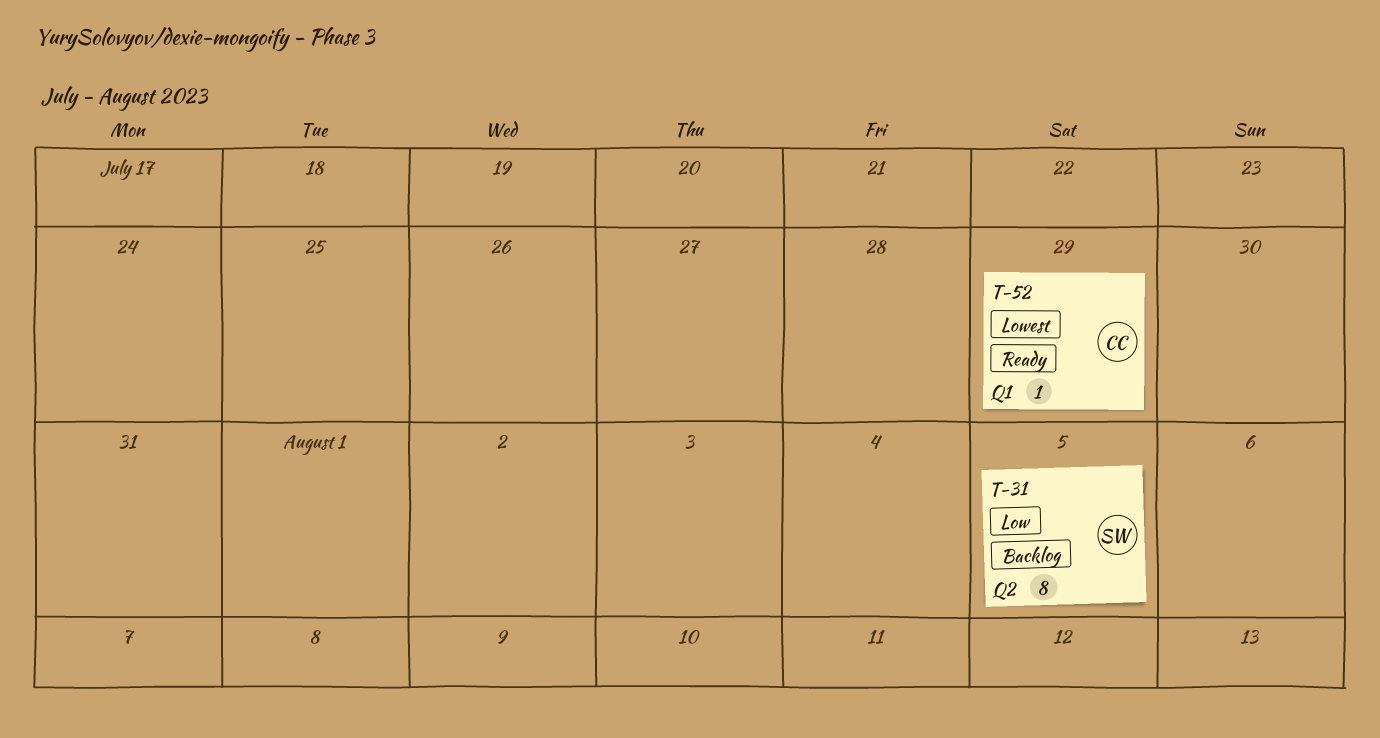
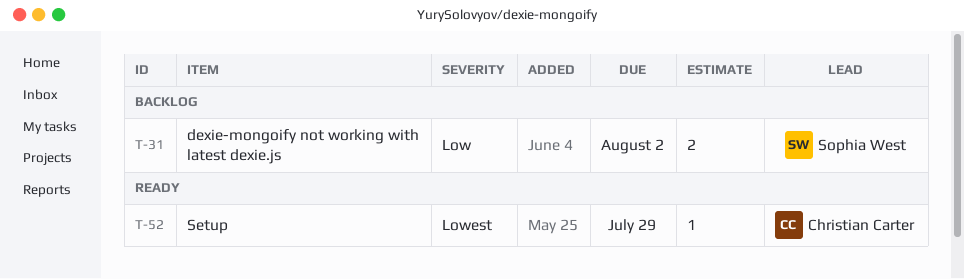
T-31, estimate: 8 -> 2
T-31, due: Aug 5 -> Aug 2

